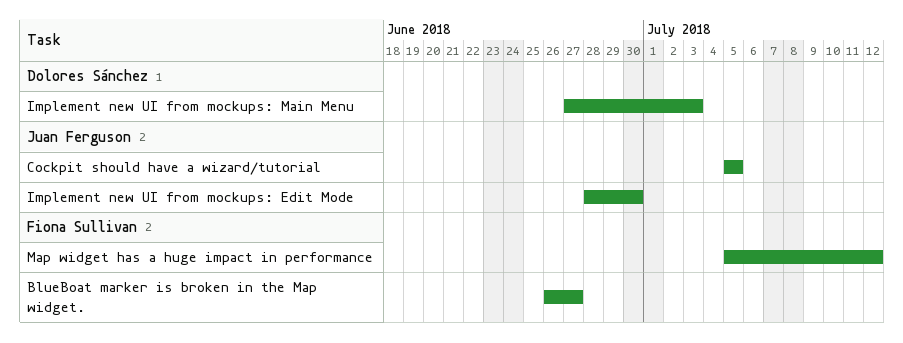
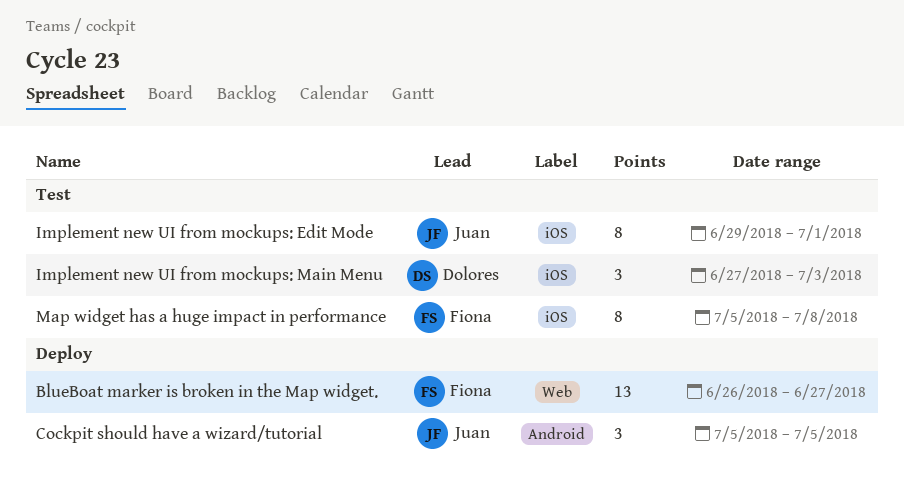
Implement new UI from mockups: Edit Mode, start: Jun 28 -> Jun 29
Implement new UI from mockups: Edit Mode, due: Jun 30 -> Jul 1
Map widget has a huge impact in performance, due: Jul 12 -> Jul 8

